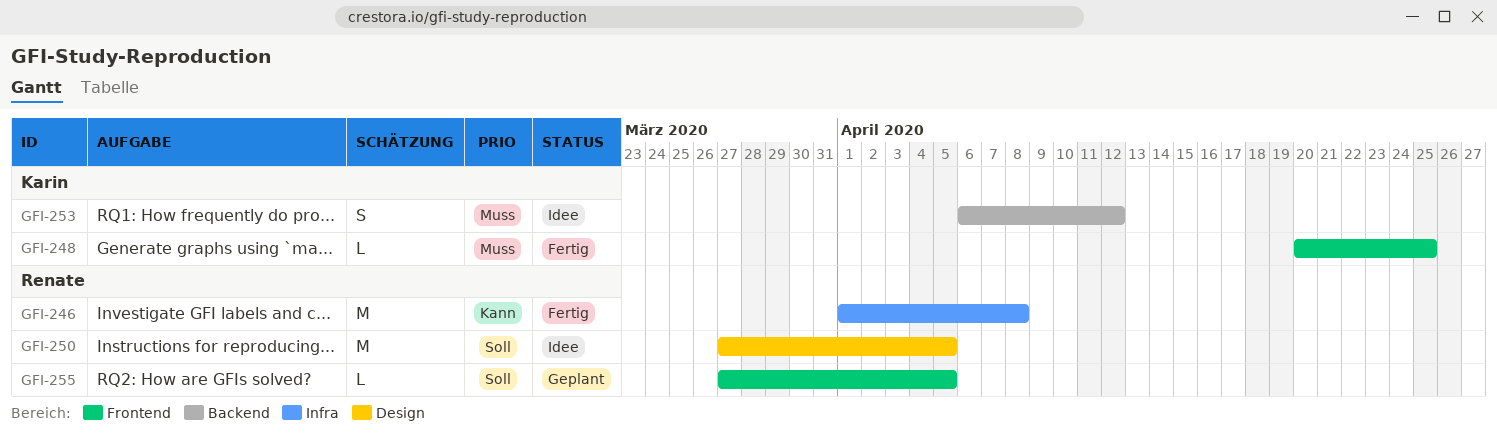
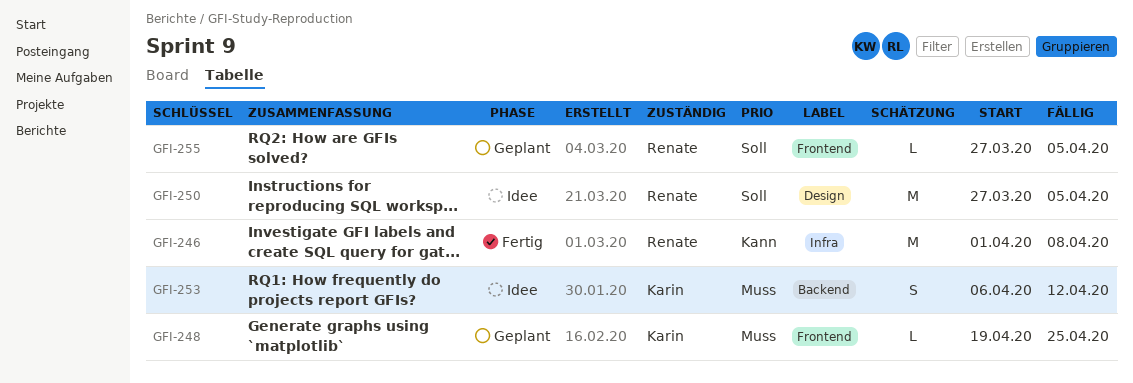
GFI-248, status: Fertig -> Geplant
GFI-248, start: Apr 20 -> Apr 19

